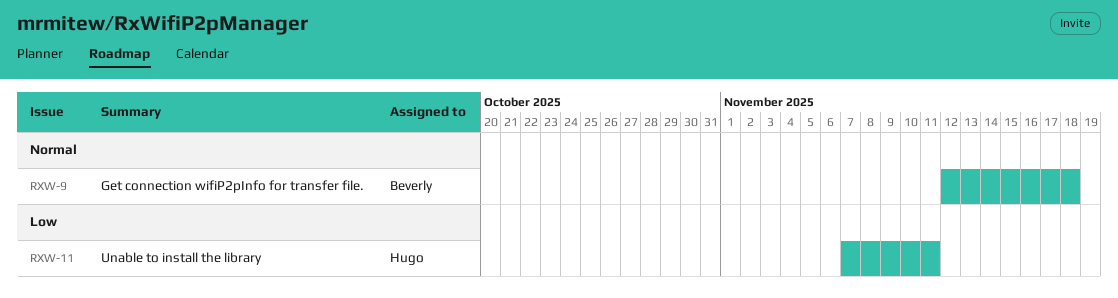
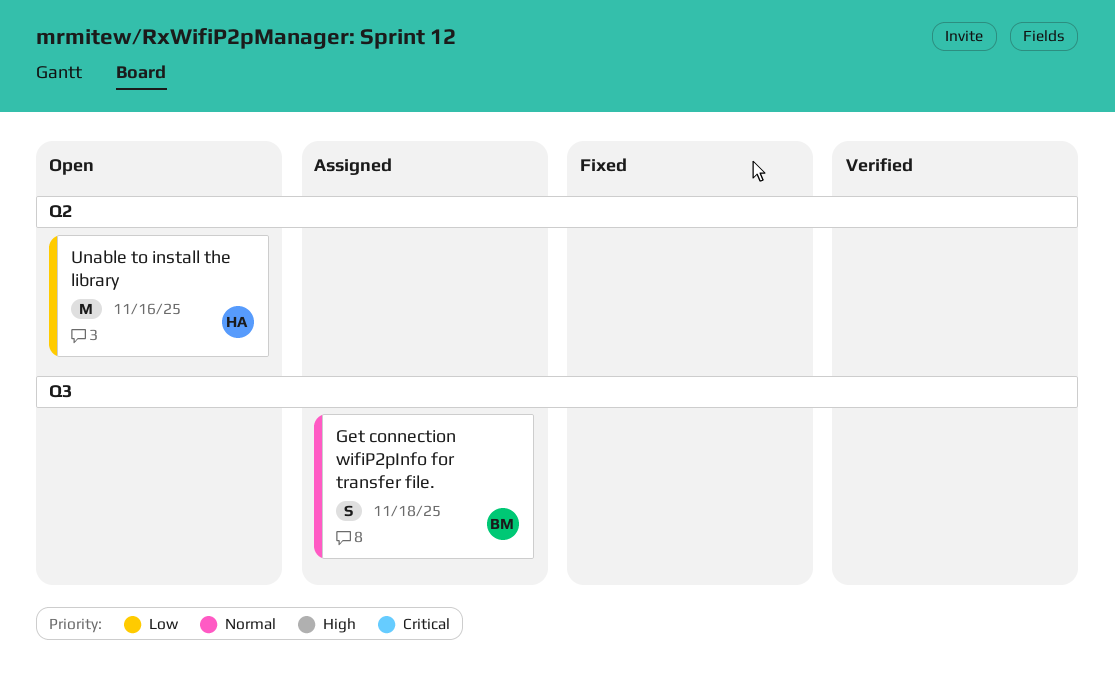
Unable to install the library, due: Nov 11 -> Nov 16

